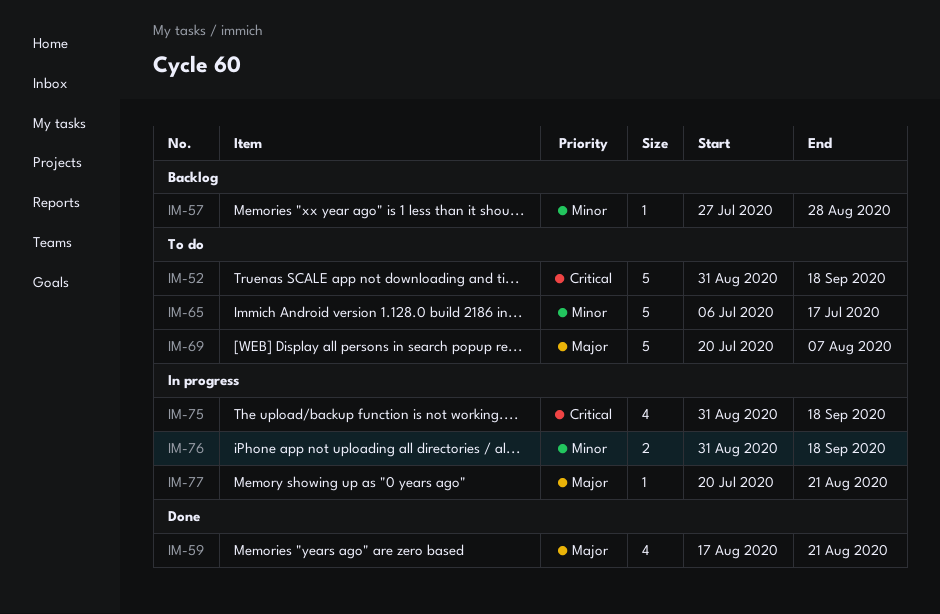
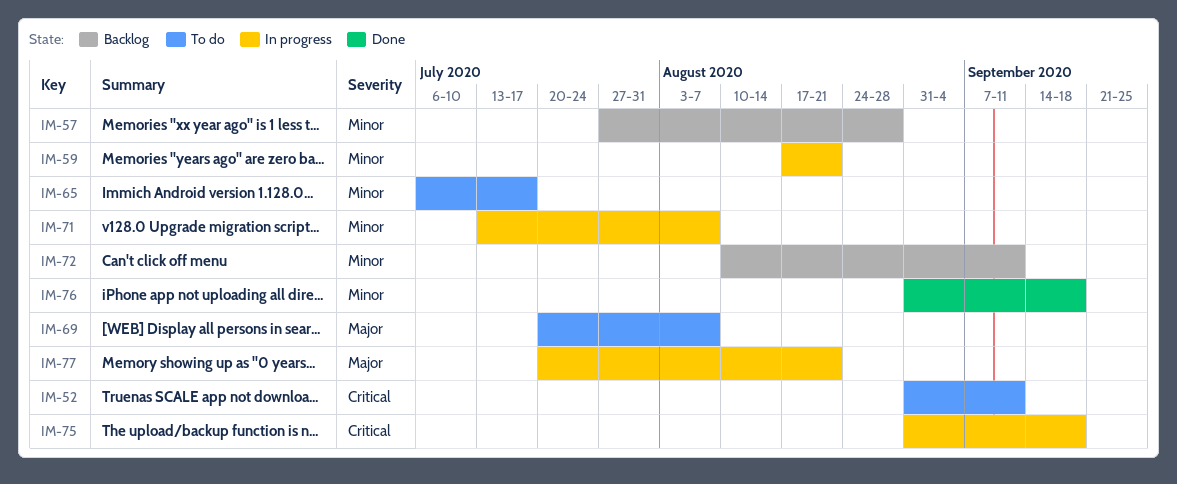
IM-52, due: Sep 18 -> Sep 11
IM-59, status: Done -> In progress
IM-59, priority: Major -> Minor
IM-71: none -> present
IM-72: none -> present
IM-76, status: In progress -> Done

